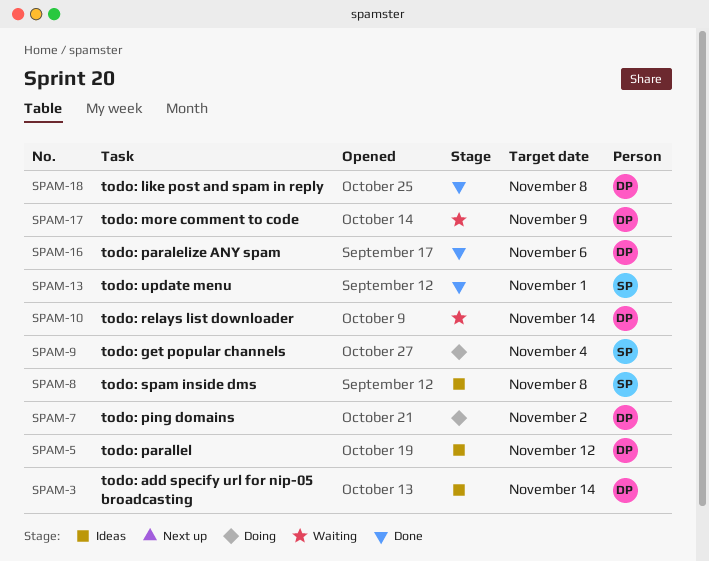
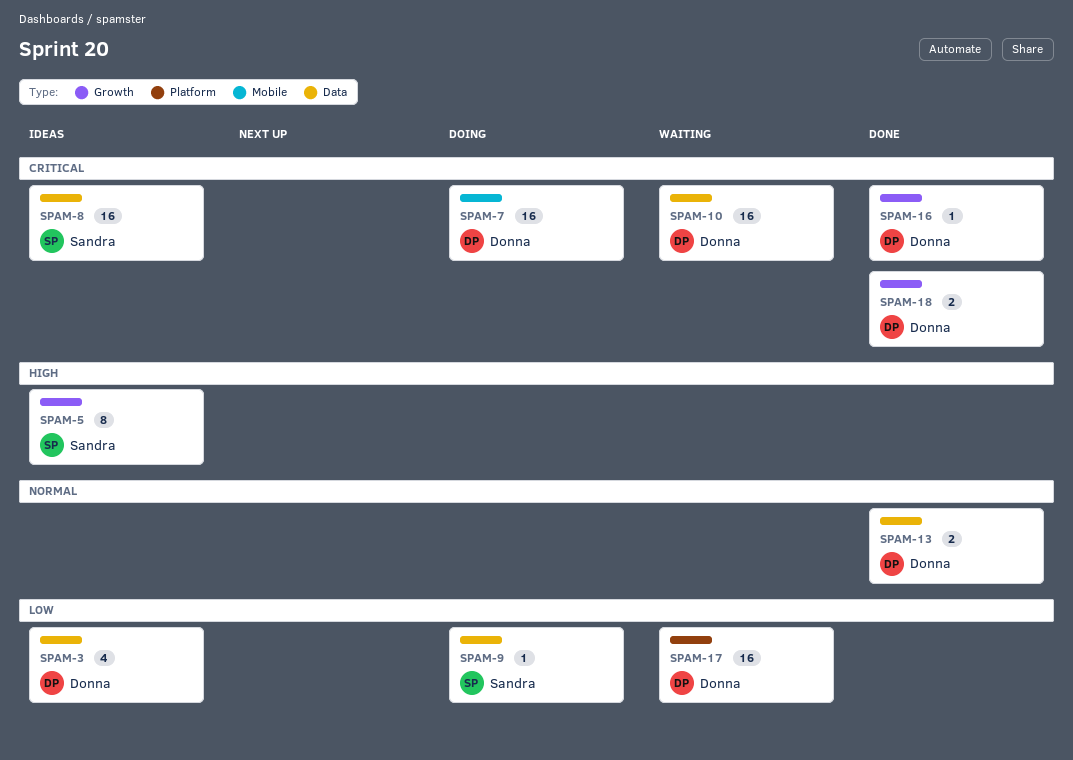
SPAM-5, owner: Donna -> Sandra
SPAM-13, owner: Sandra -> Donna

